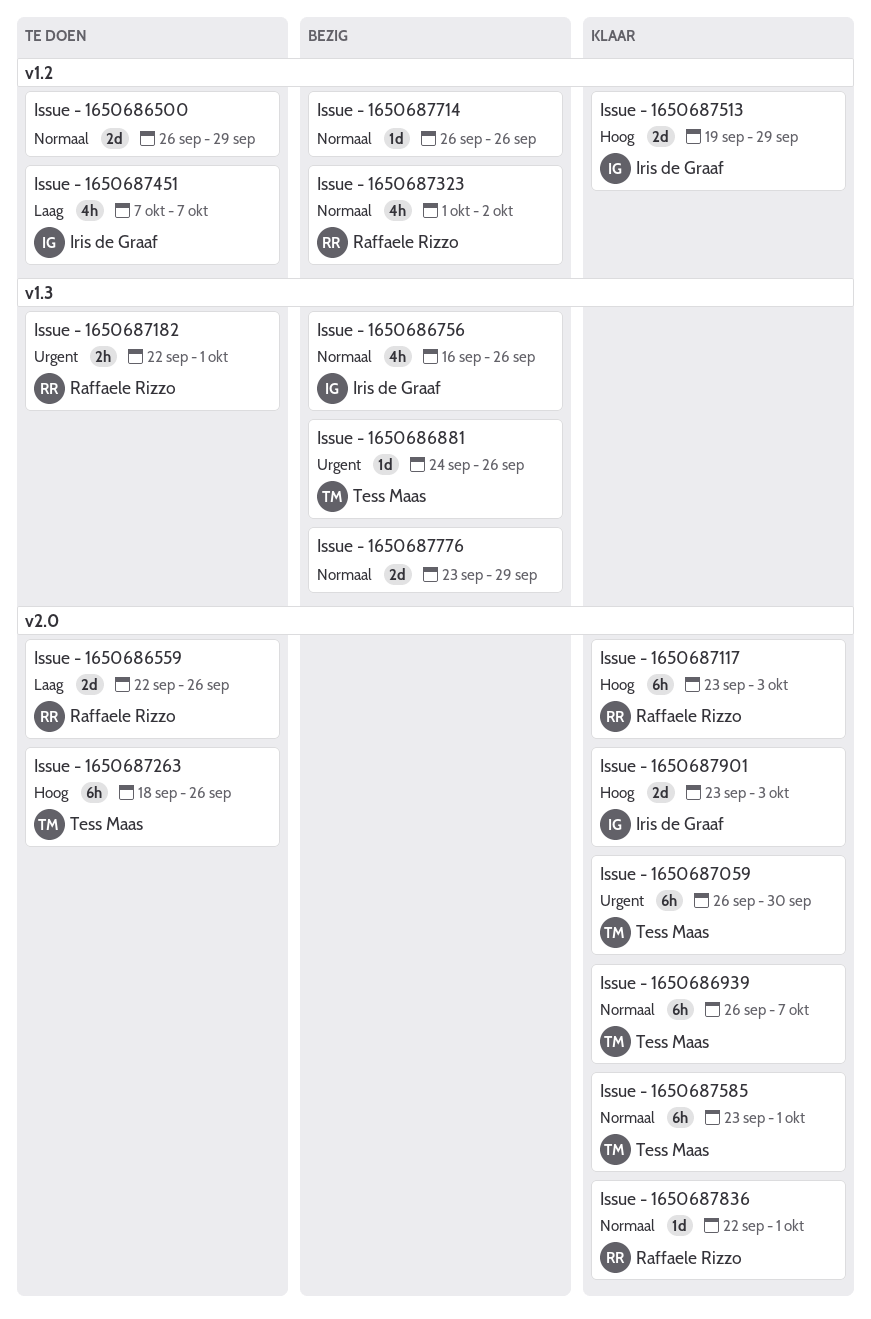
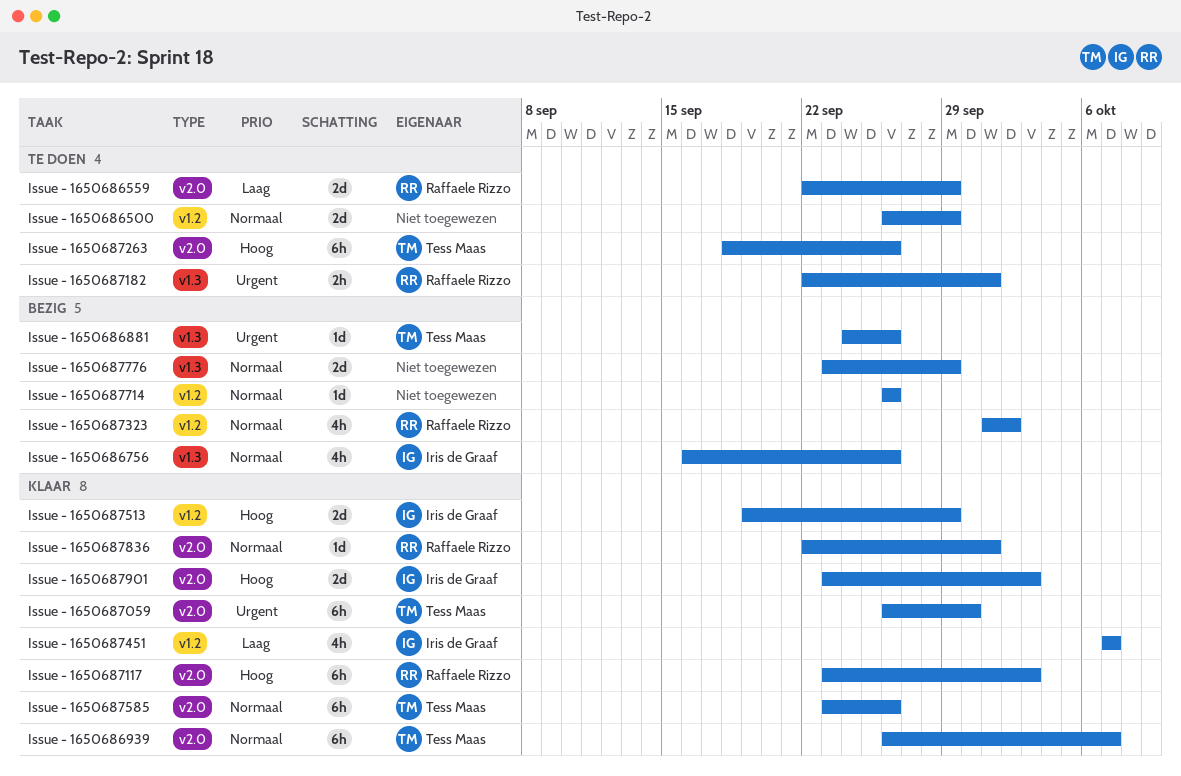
Issue - 1650686559, due: Sep 26 -> Sep 29
Issue - 1650687451, status: Te doen -> Klaar
Issue - 1650687585, due: Oct 1 -> Sep 26

